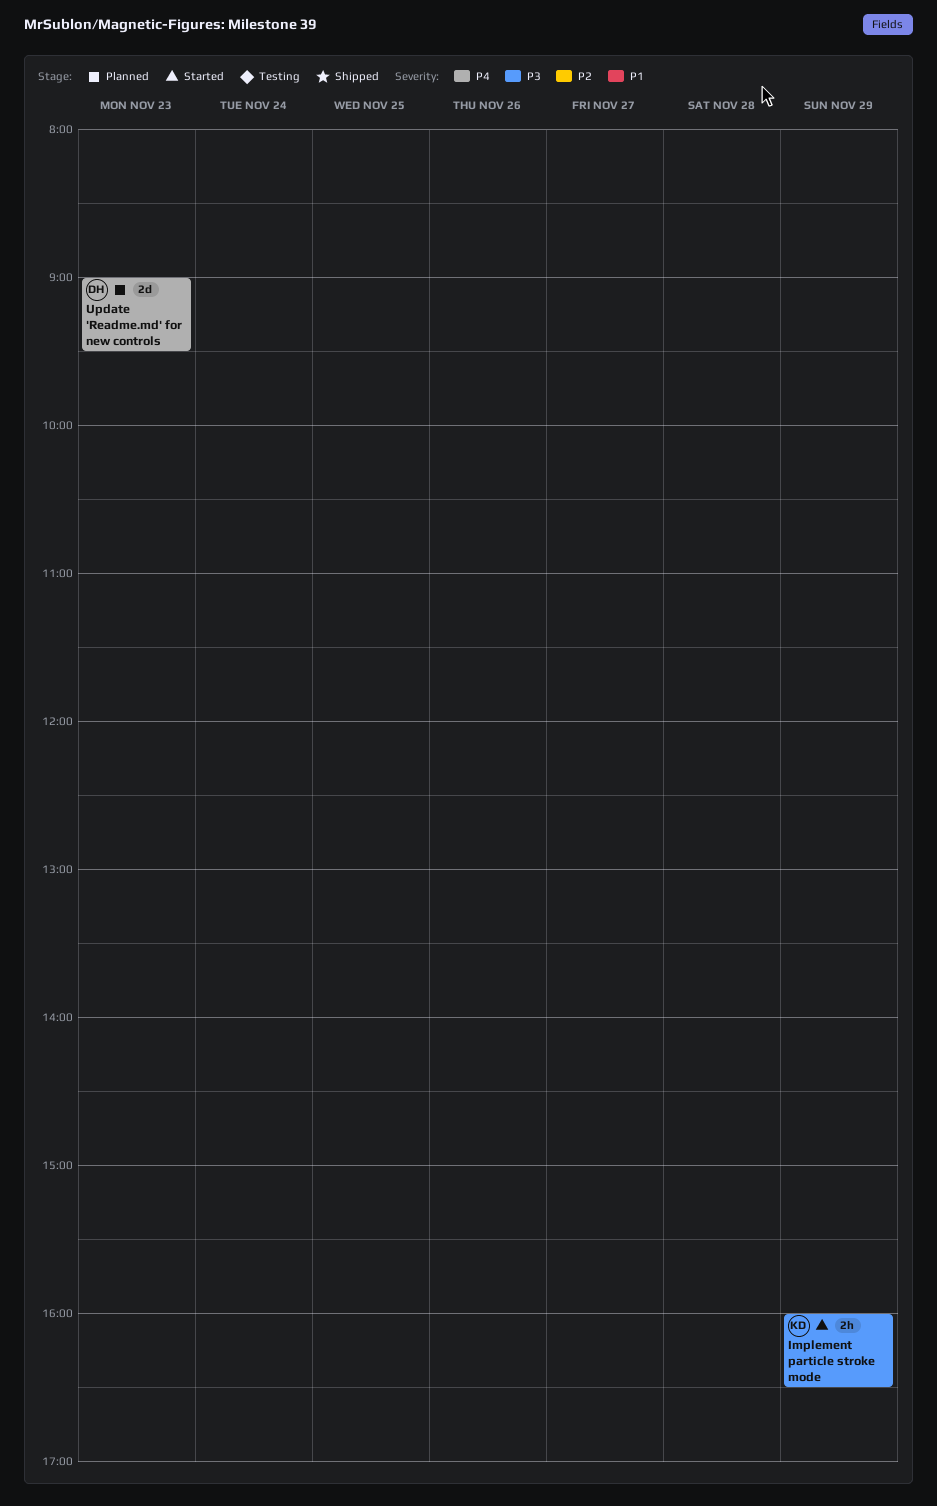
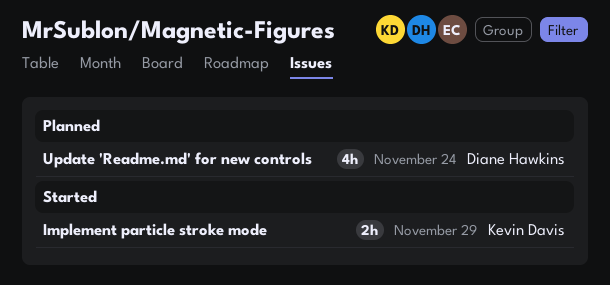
Update 'Readme.md' for new controls, estimate: 2d -> 4h
Update 'Readme.md' for new controls, day: Nov 23 -> Nov 24

